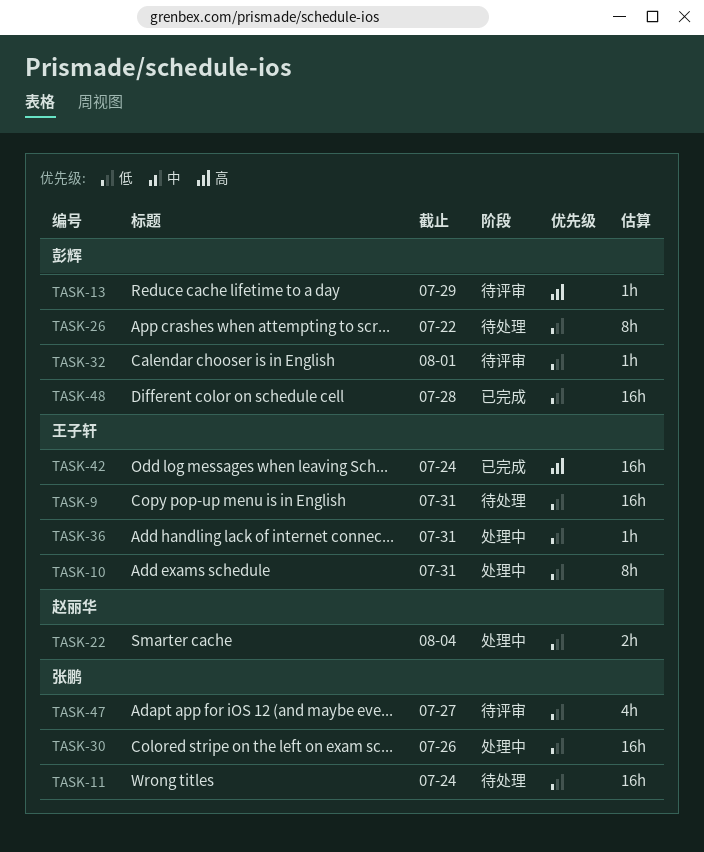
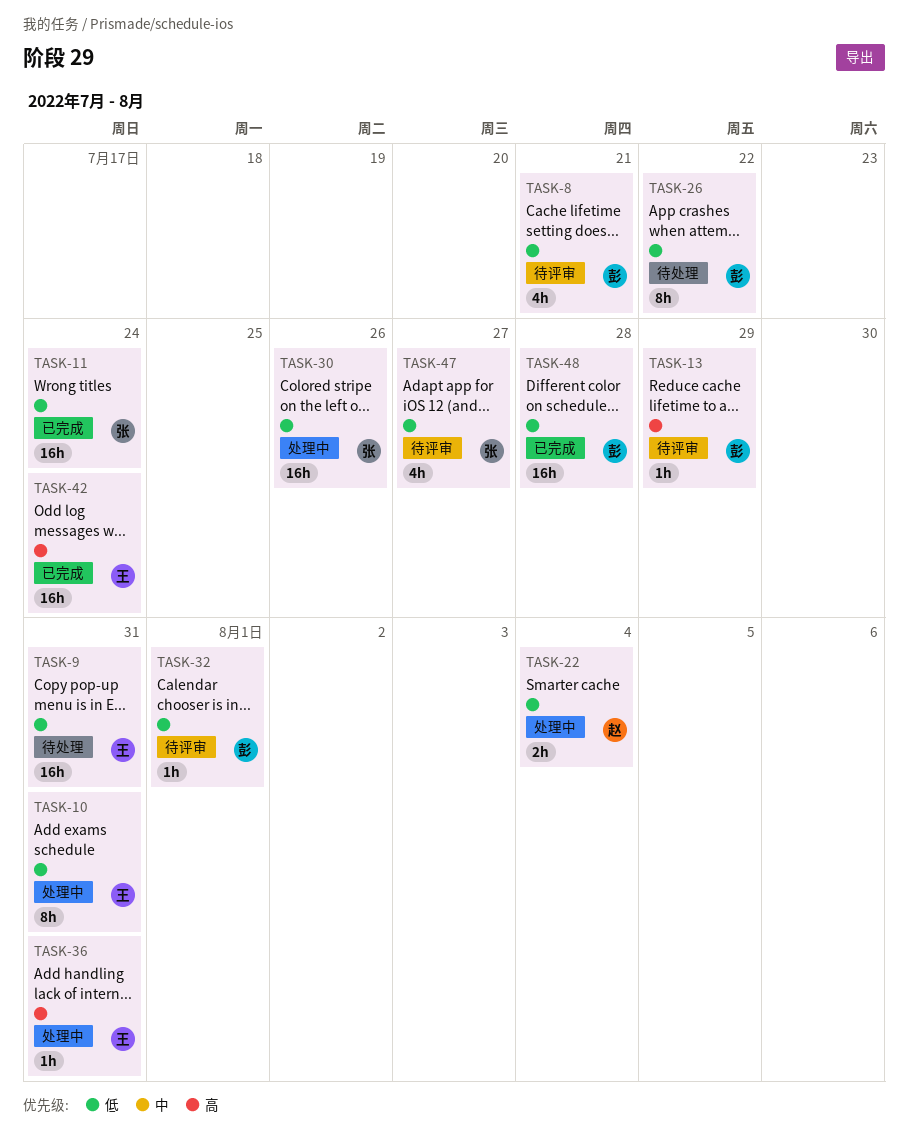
TASK-8: none -> present
TASK-11, status: 待处理 -> 已完成
TASK-36, priority: 低 -> 高

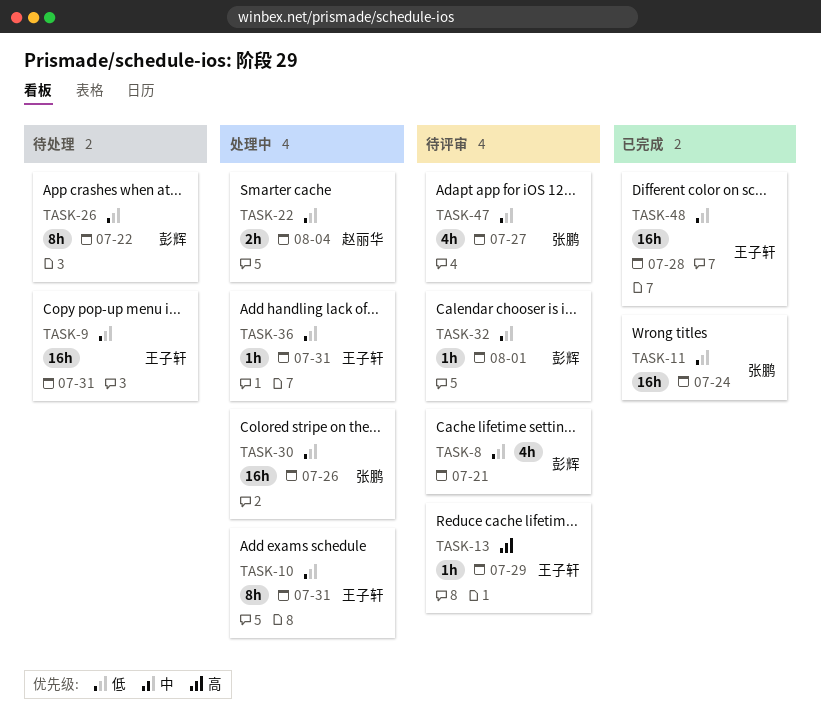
TASK-13, owner: 彭辉 -> 王子轩
TASK-36, priority: 高 -> 低
TASK-42: present -> none
TASK-48, owner: 彭辉 -> 王子轩

